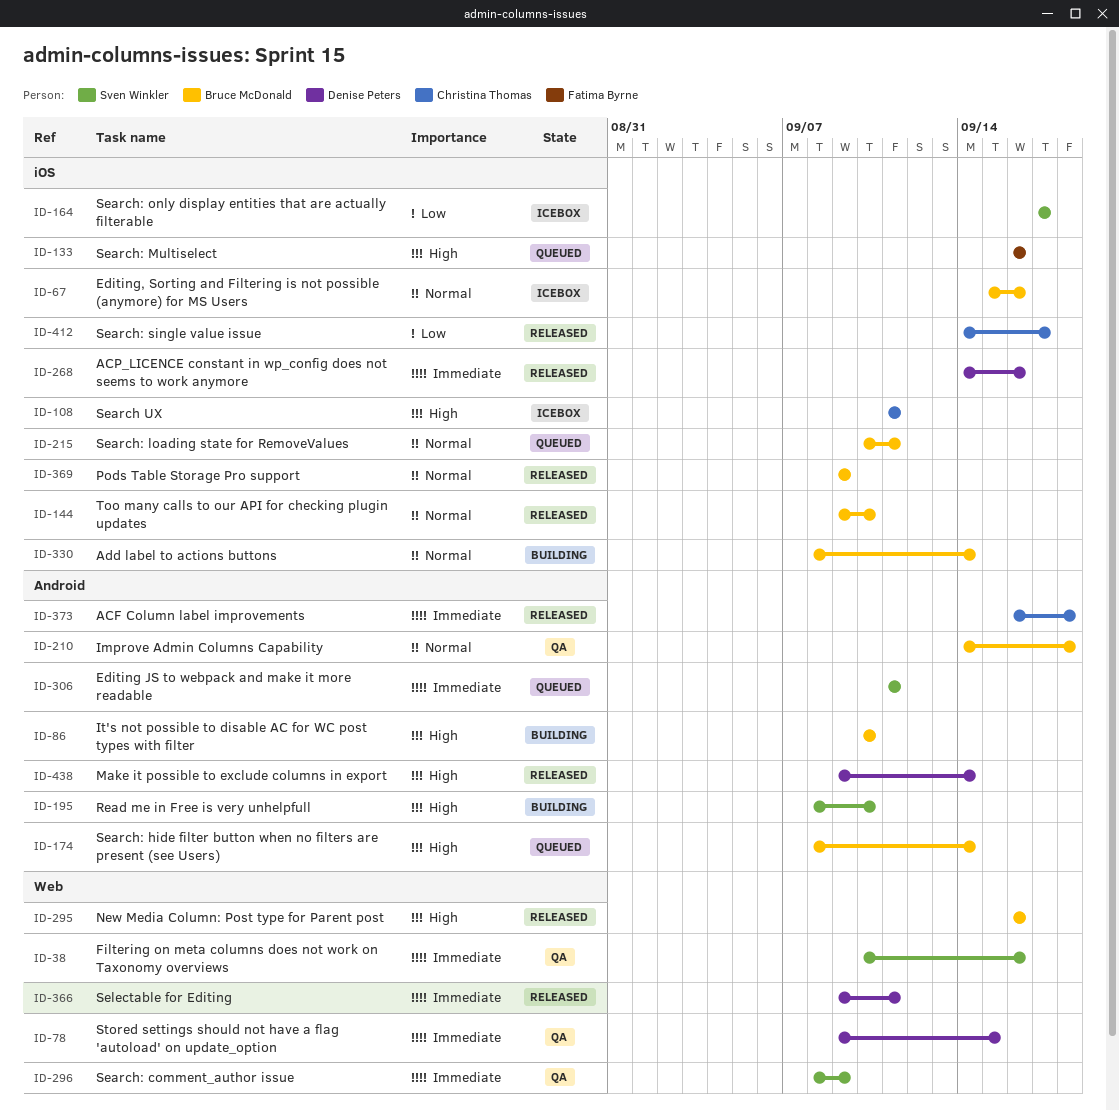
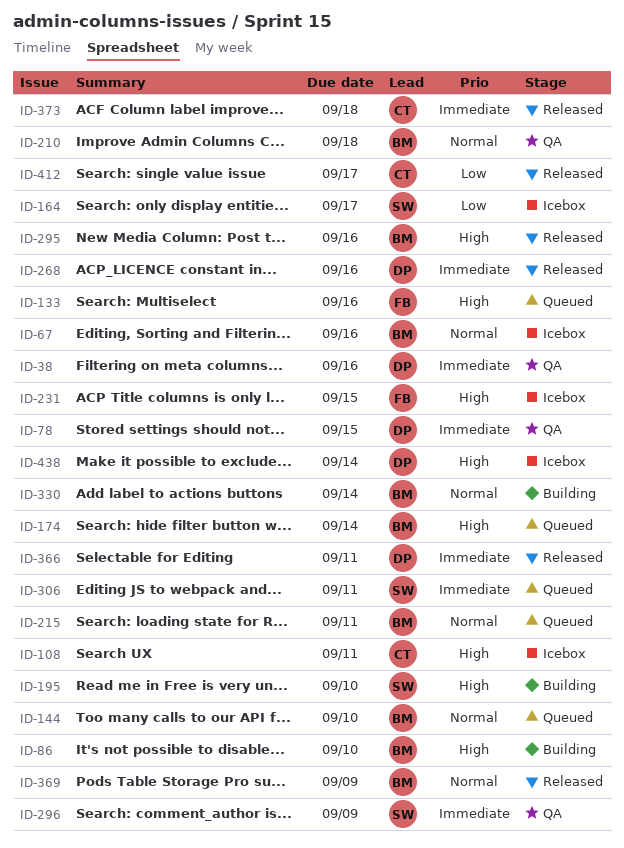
ID-38, owner: Sven Winkler -> Denise Peters
ID-144, status: Released -> Queued
ID-231: none -> present
ID-438, status: Released -> Icebox

